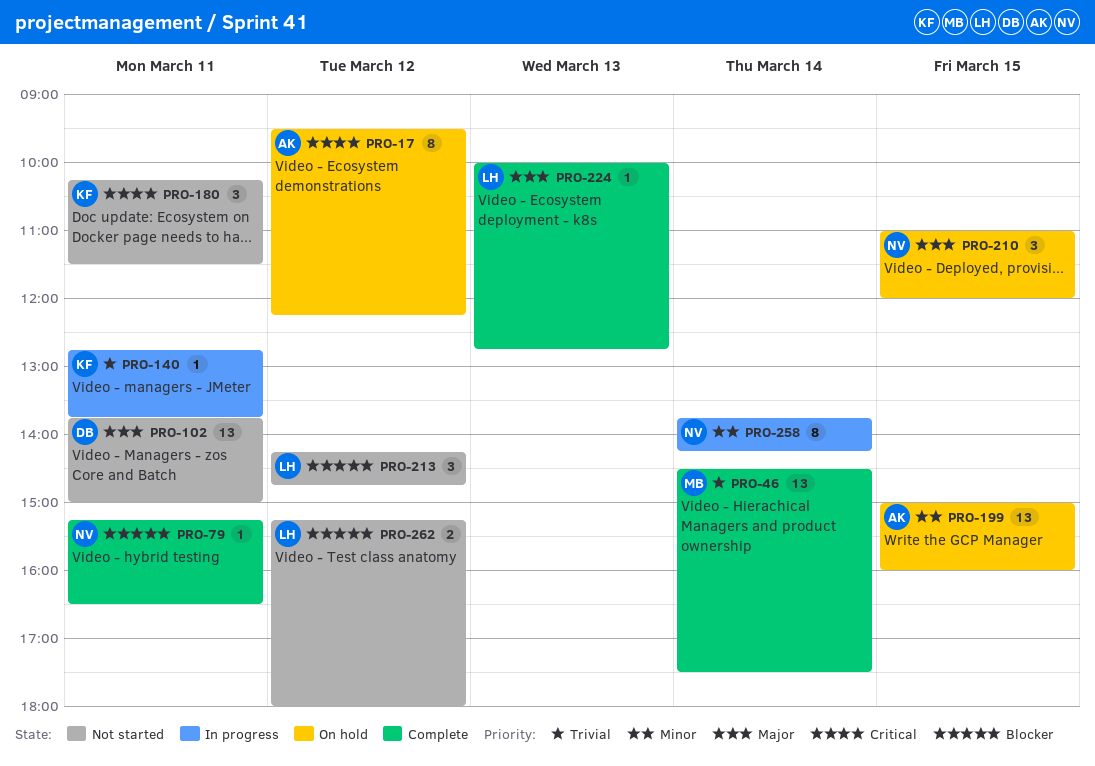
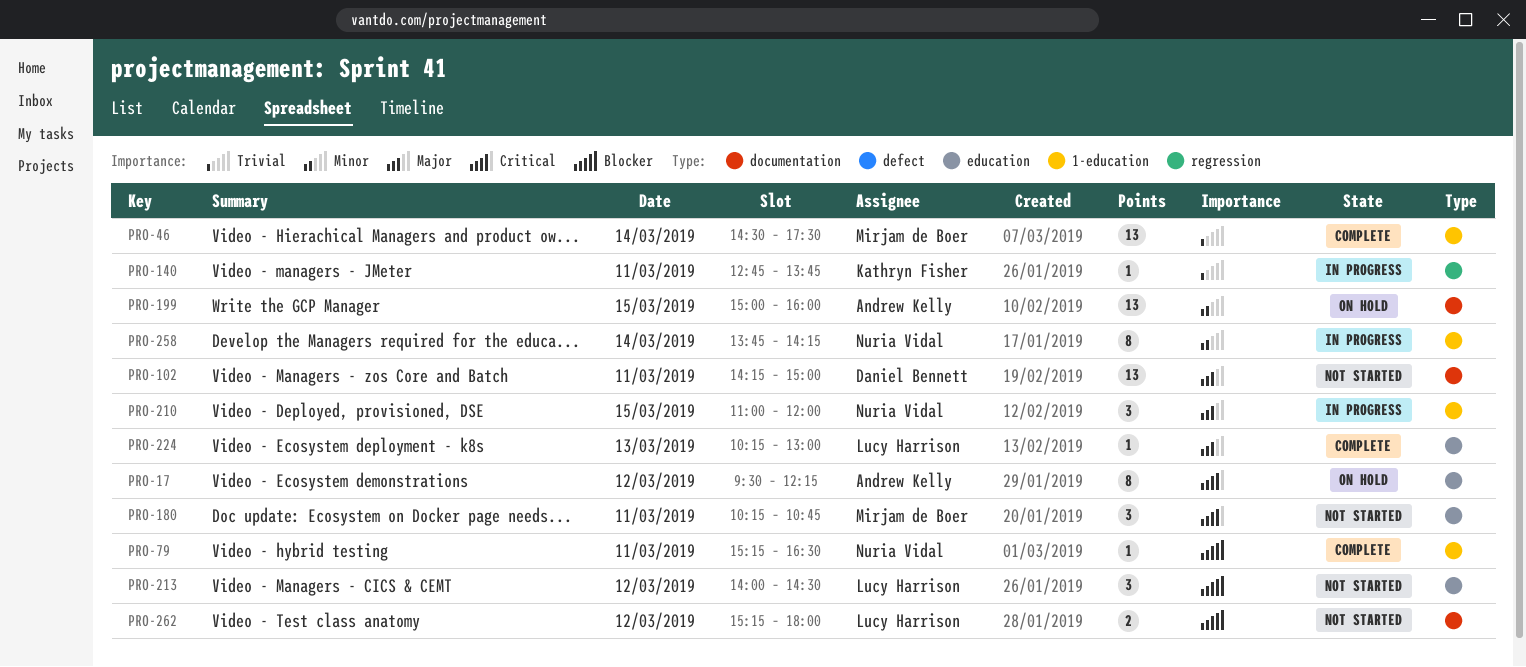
PRO-102, begins: 13:45 -> 14:15
PRO-180, owner: Kathryn Fisher -> Mirjam de Boer
PRO-180, ends: 11:30 -> 10:45
PRO-210, status: On hold -> In progress
PRO-213, begins: 14:15 -> 14:00
PRO-213, ends: 14:45 -> 14:30
PRO-224, begins: 10:00 -> 10:15
PRO-224, ends: 12:45 -> 13:00

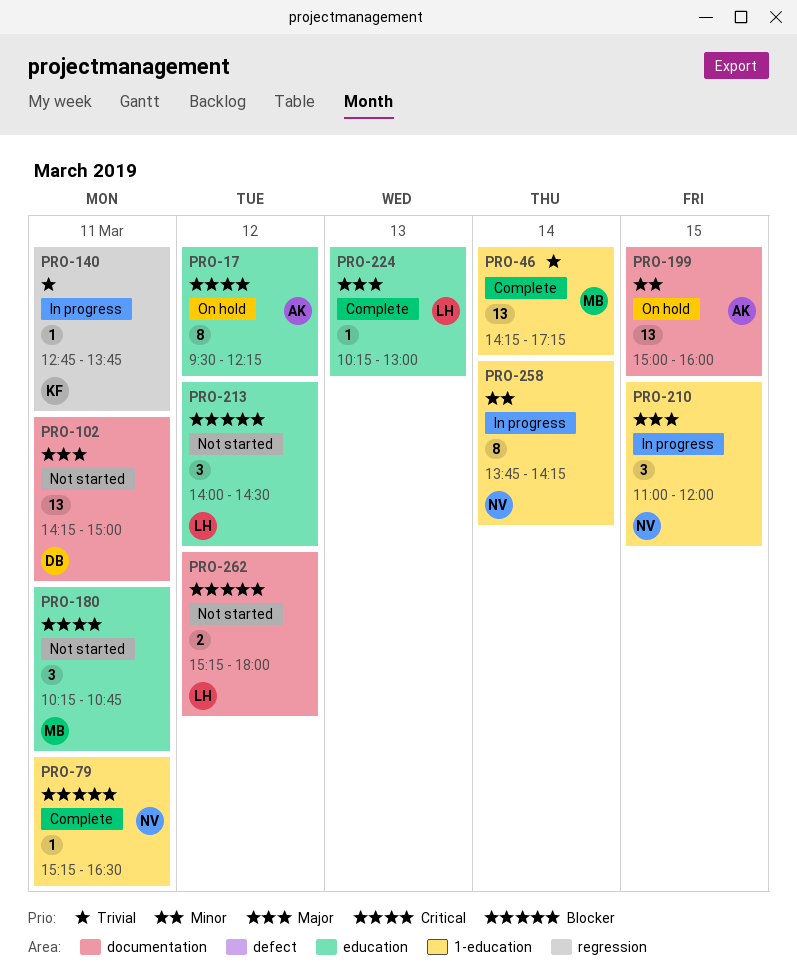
PRO-46, begins: 14:30 -> 14:15
PRO-46, ends: 17:30 -> 17:15

